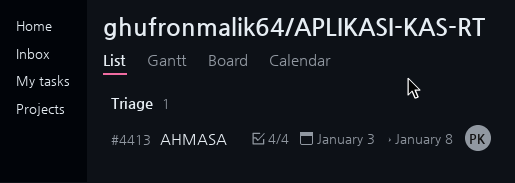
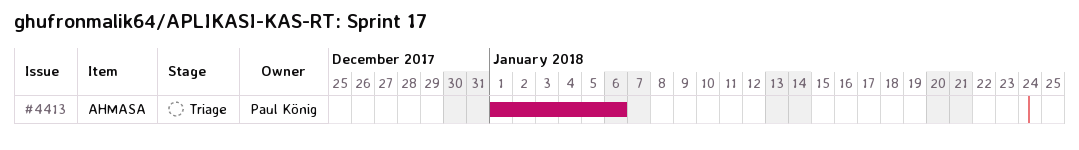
#4413, start: Jan 3 -> Jan 1
#4413, due: Jan 8 -> Jan 6

